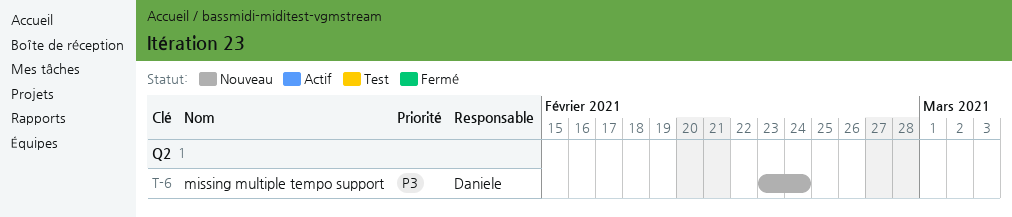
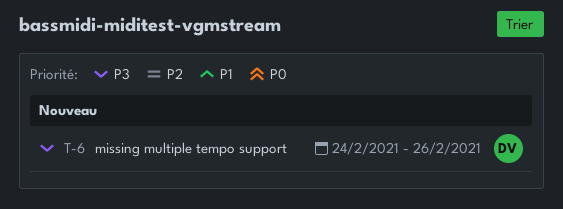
T-6, start: Feb 23 -> Feb 24
T-6, due: Feb 24 -> Feb 26

